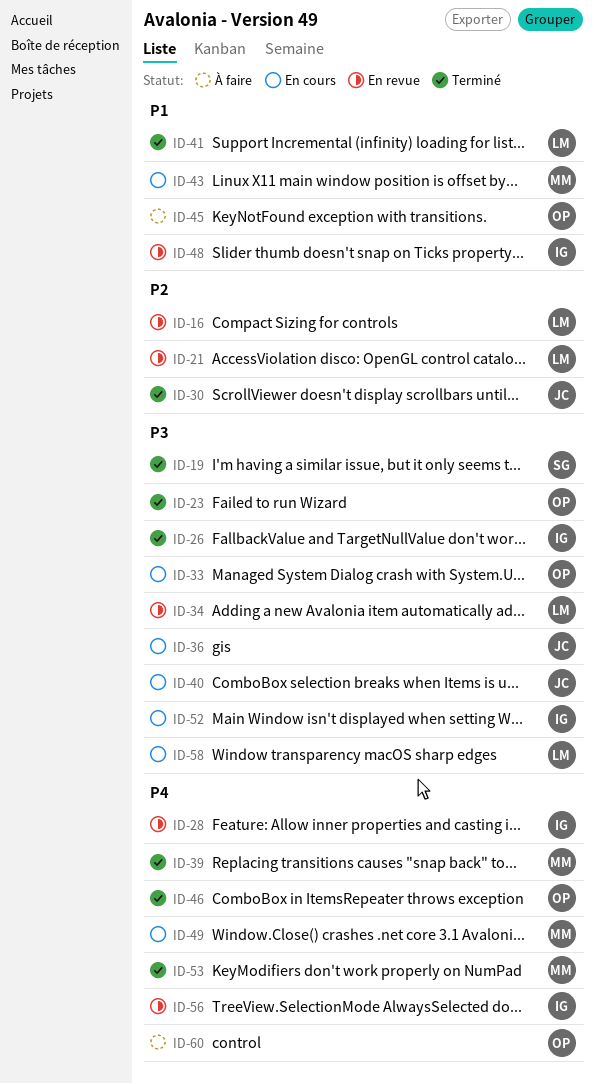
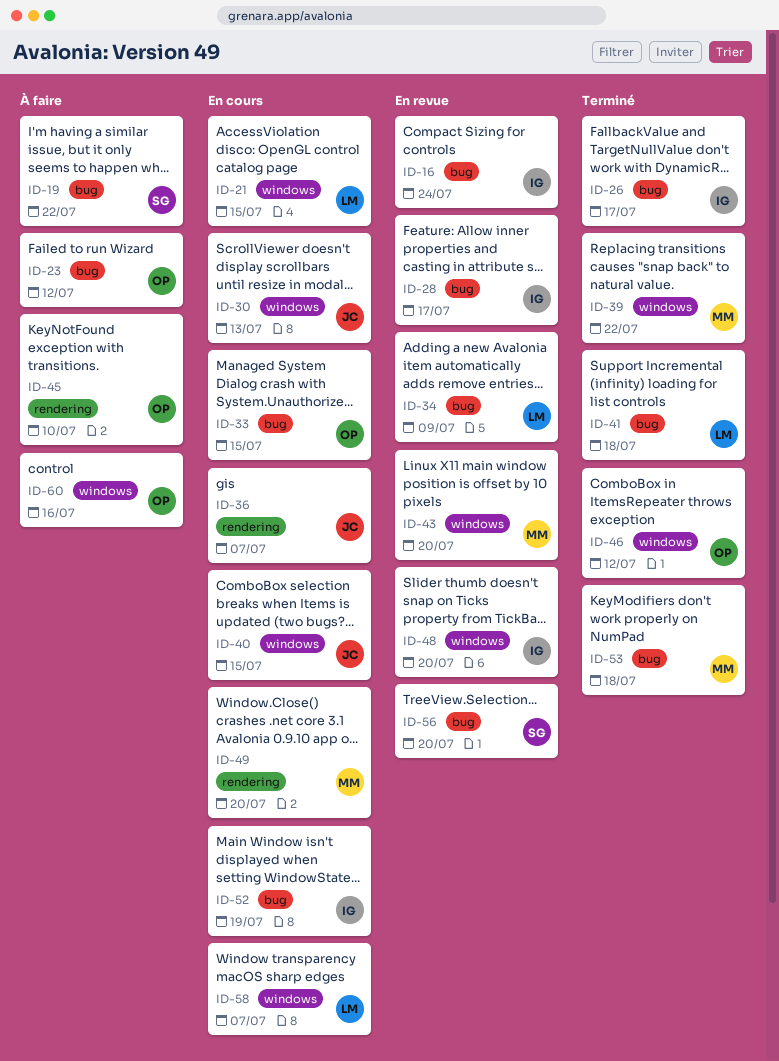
ID-16, owner: LM -> IG
ID-19, status: Terminé -> À faire
ID-21, status: En revue -> En cours
ID-23, status: Terminé -> À faire
ID-30, status: Terminé -> En cours
ID-43, status: En cours -> En revue
ID-56, owner: IG -> SG

